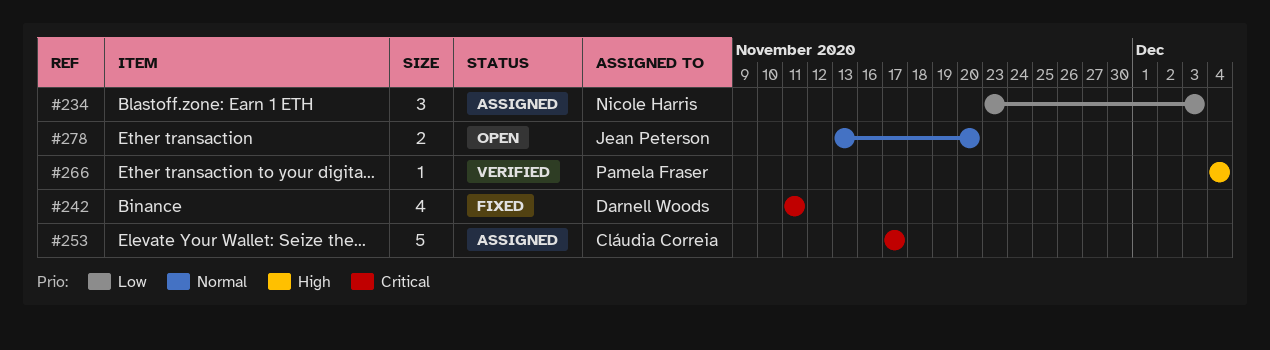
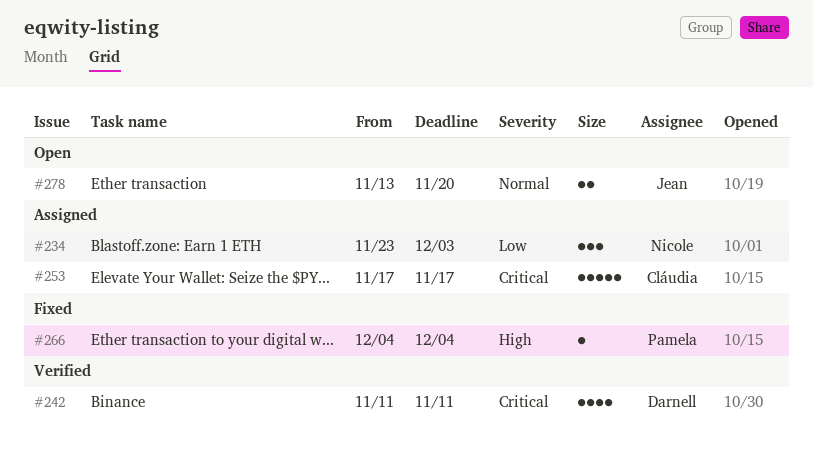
#242, status: Fixed -> Verified
#266, status: Verified -> Fixed

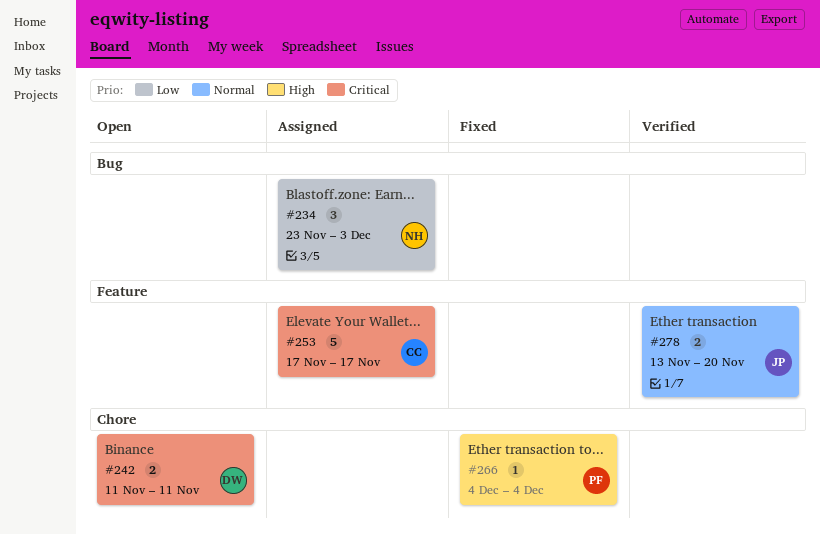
#242, status: Verified -> Open
#242, estimate: 4 -> 2
#278, status: Open -> Verified

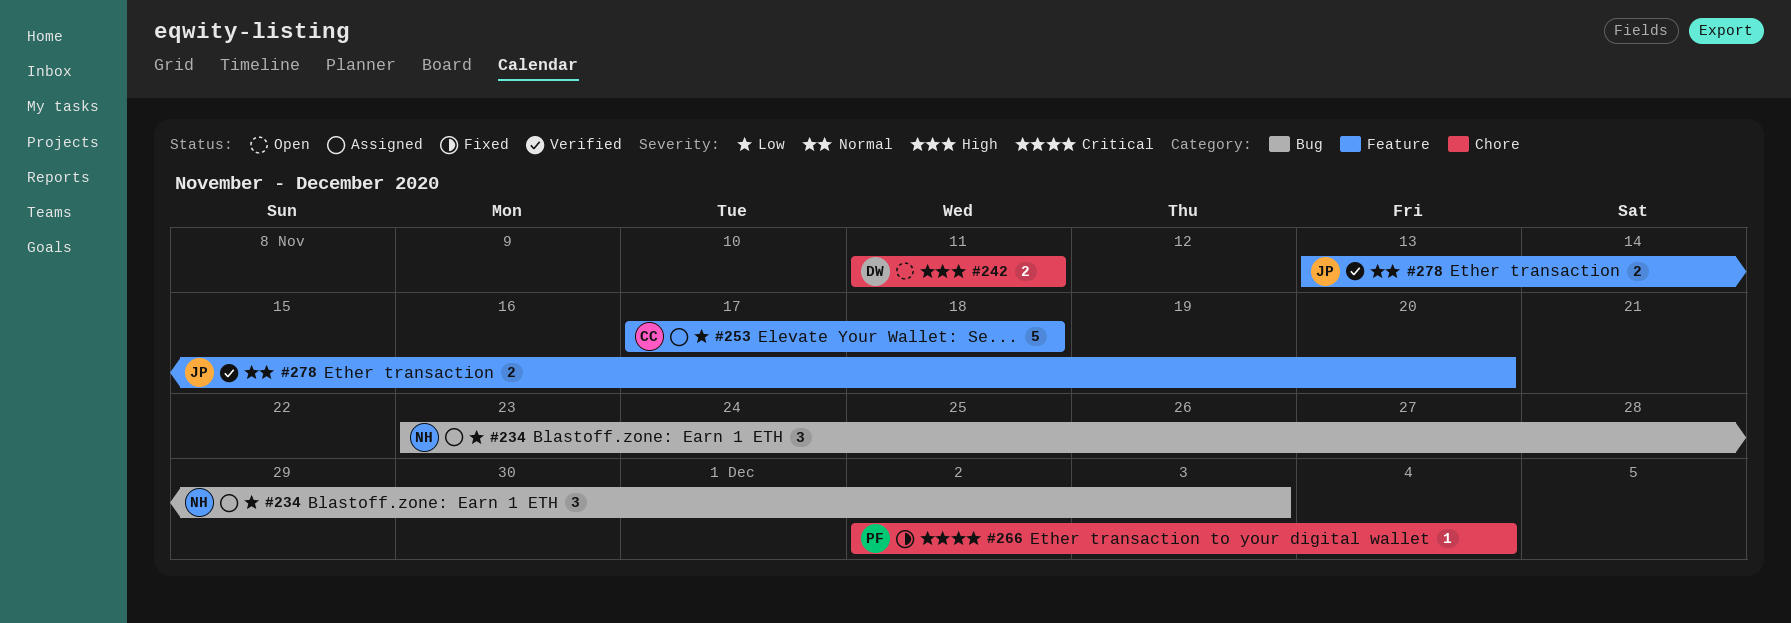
#242, priority: Critical -> High
#253, priority: Critical -> Low
#253, due: Nov 17 -> Nov 18
#266, priority: High -> Critical
#266, start: Dec 4 -> Dec 2

